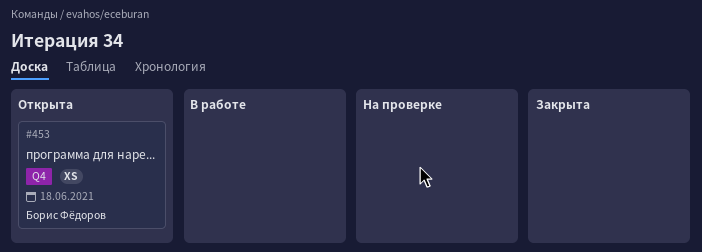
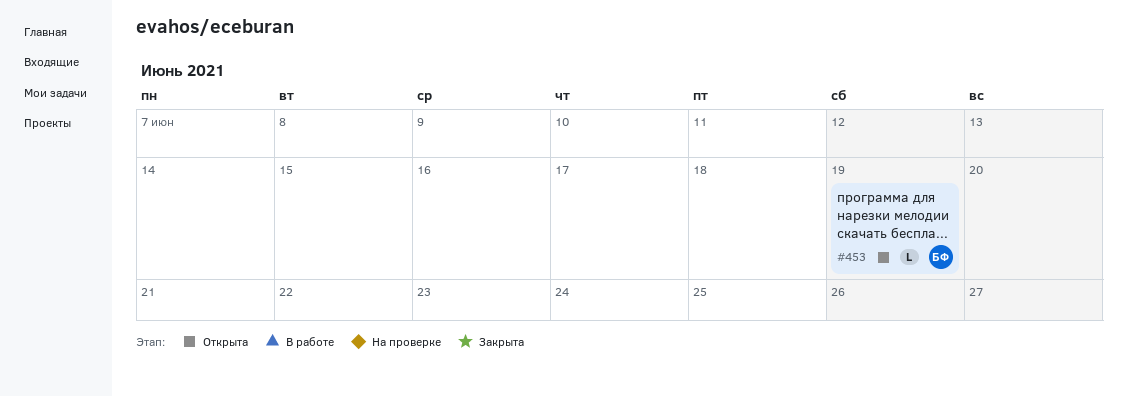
#453, estimate: XS -> L
#453, due: Jun 18 -> Jun 19

